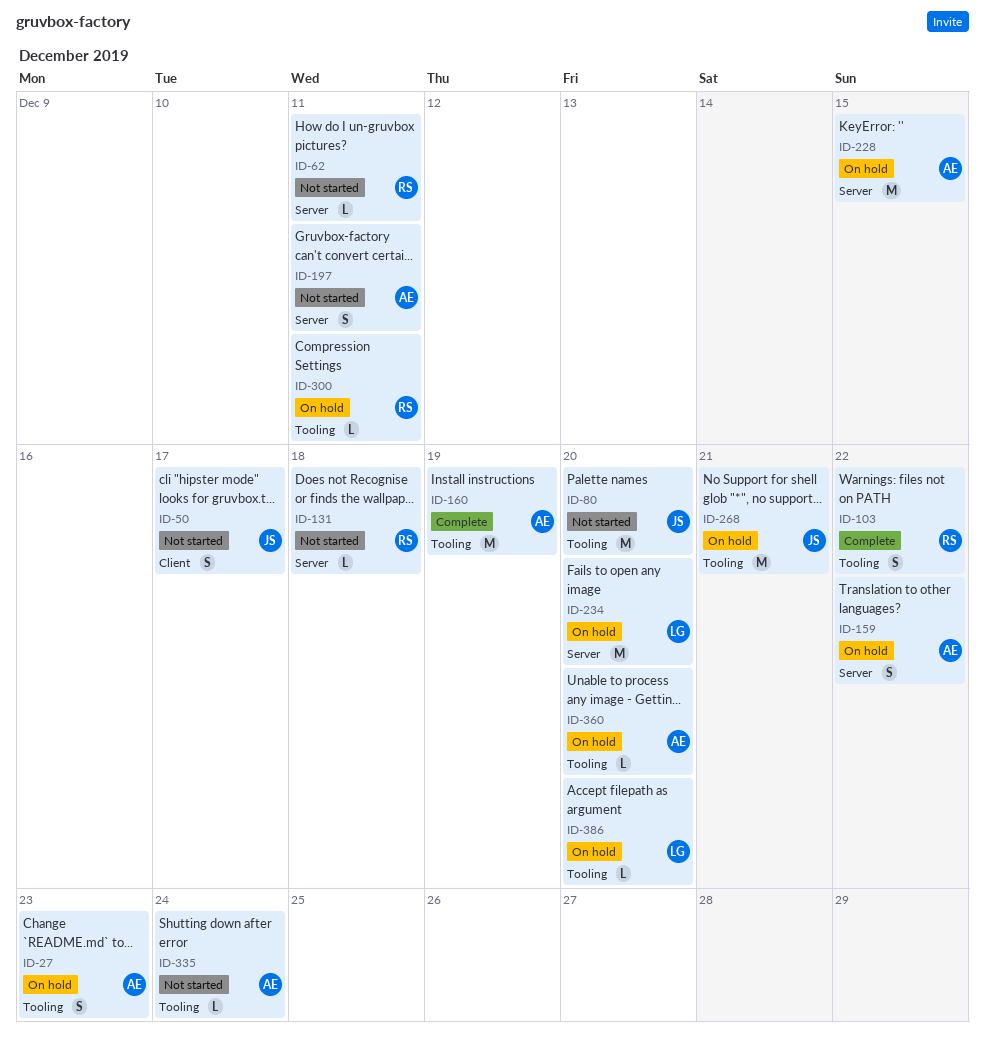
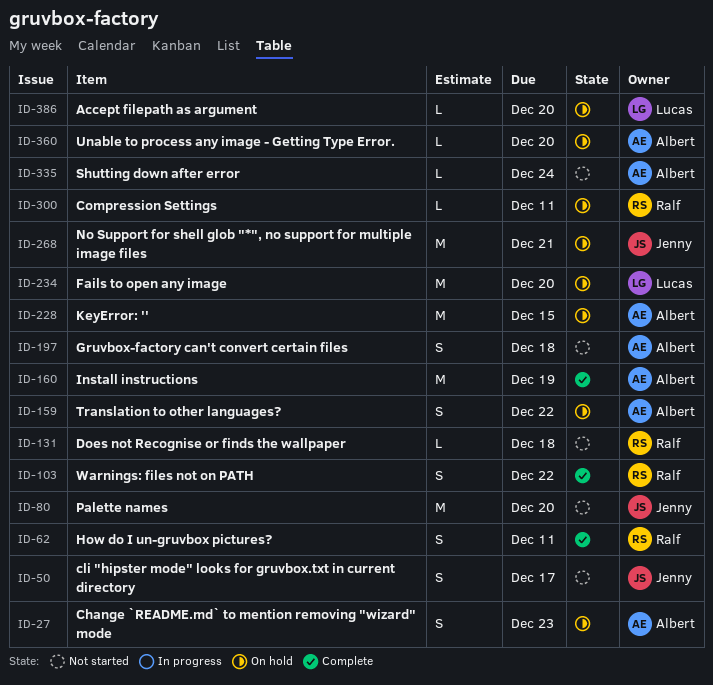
ID-62, status: Not started -> Complete
ID-62, estimate: L -> S
ID-197, due: Dec 11 -> Dec 18

